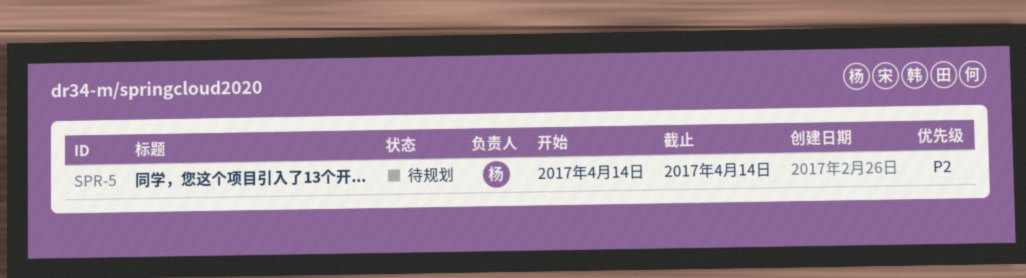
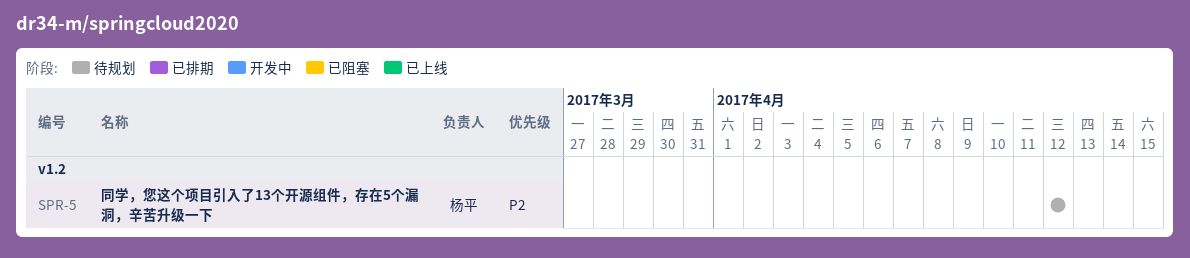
SPR-5, start: Apr 14 -> Apr 12
SPR-5, due: Apr 14 -> Apr 12

